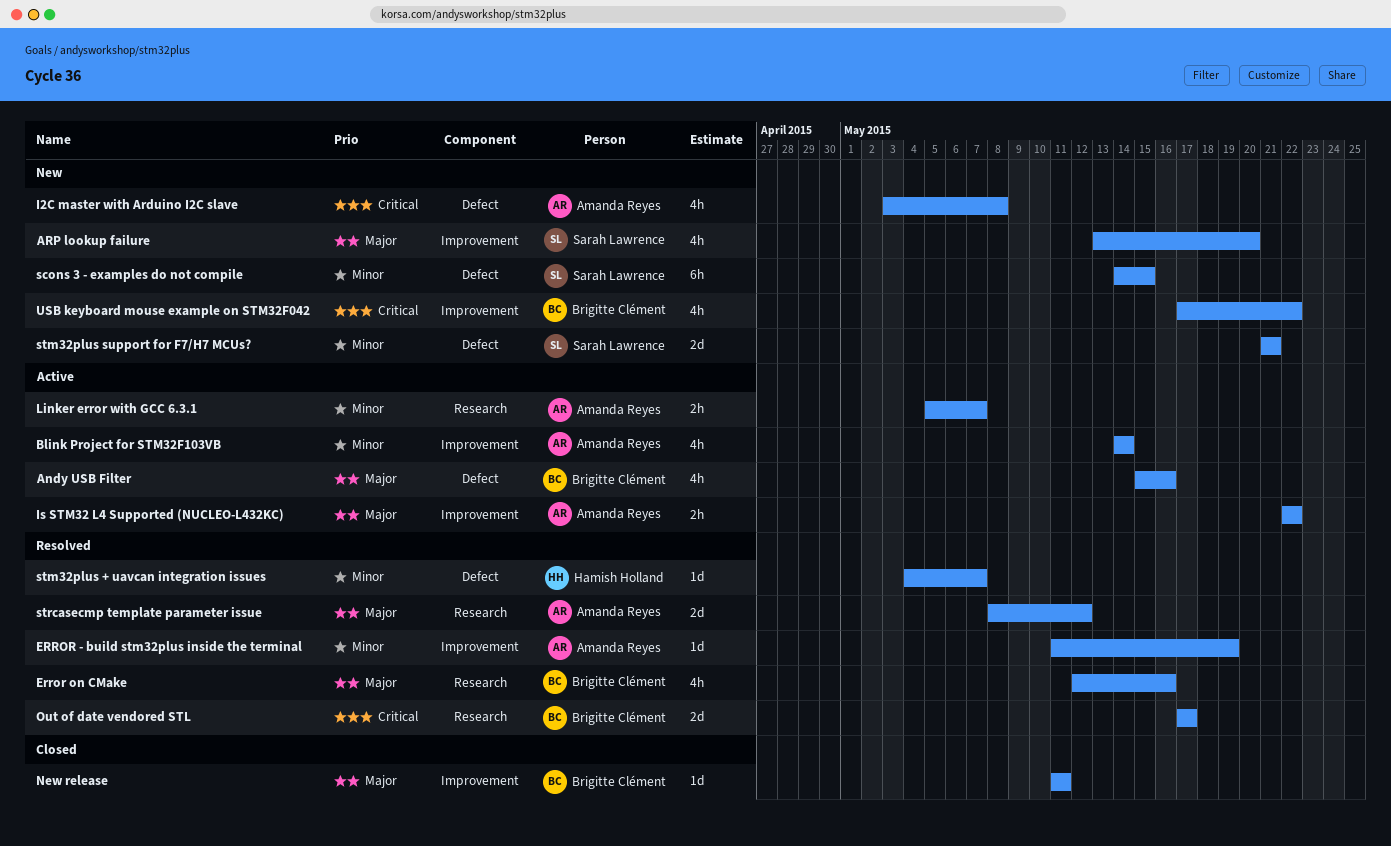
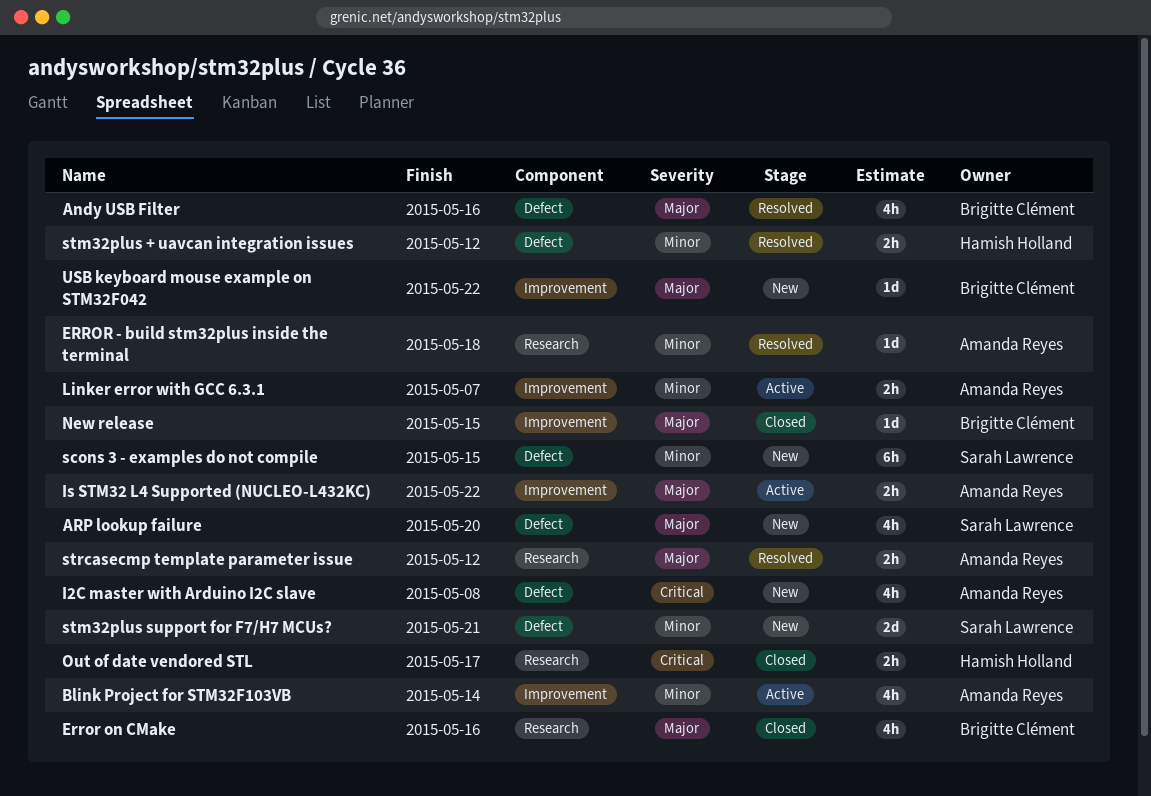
Andy USB Filter, status: Active -> Resolved
ARP lookup failure, label: Improvement -> Defect
ERROR - build stm32plus inside the terminal, label: Improvement -> Research
ERROR - build stm32plus inside the terminal, due: May 19 -> May 18
Error on CMake, status: Resolved -> Closed
Linker error with GCC 6.3.1, label: Research -> Improvement
New release, due: May 11 -> May 15
Out of date vendored STL, status: Resolved -> Closed
Out of date vendored STL, owner: Brigitte Clément -> Hamish Holland
Out of date vendored STL, estimate: 2d -> 2h
stm32plus + uavcan integration issues, estimate: 1d -> 2h
stm32plus + uavcan integration issues, due: May 7 -> May 12
strcasecmp template parameter issue, estimate: 2d -> 2h
USB keyboard mouse example on STM32F042, priority: Critical -> Major
USB keyboard mouse example on STM32F042, estimate: 4h -> 1d

